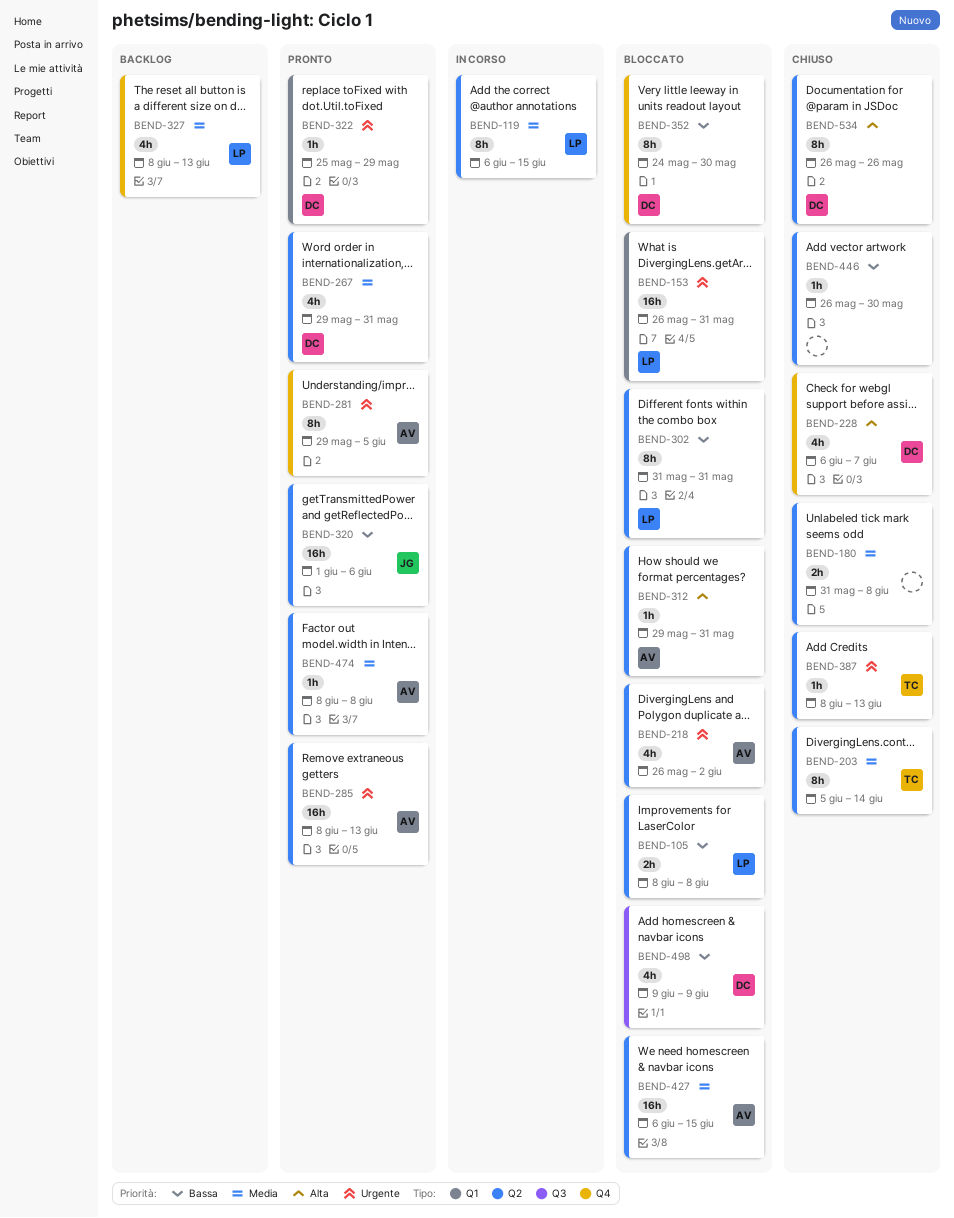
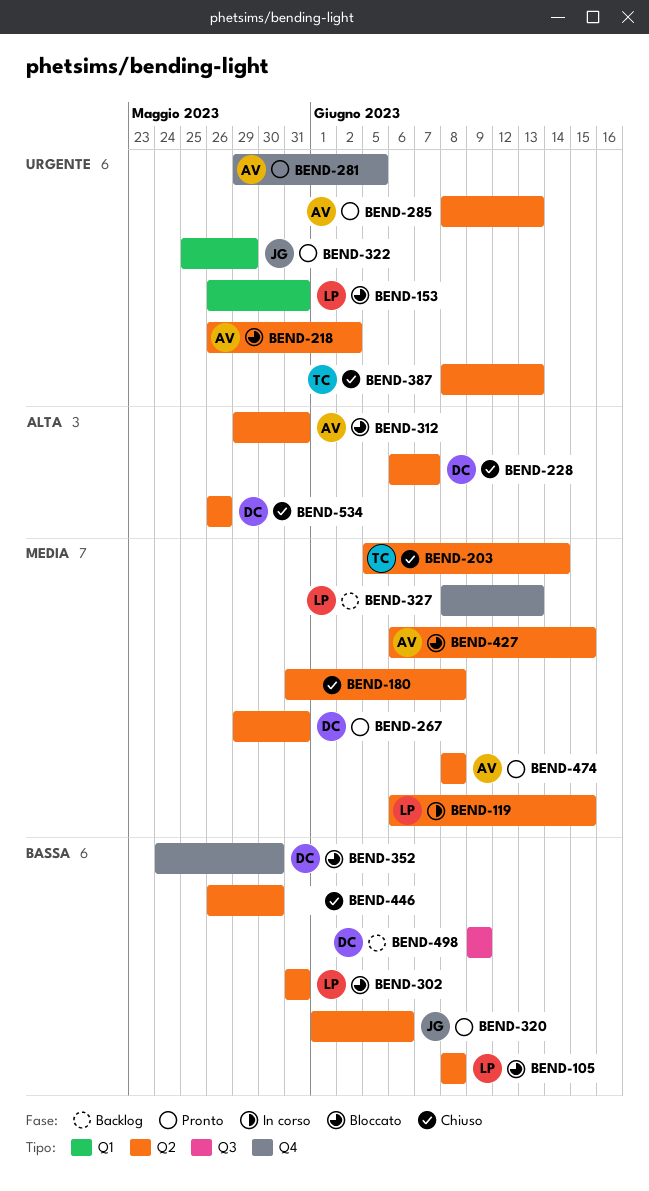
BEND-228, label: Q4 -> Q2
BEND-322, owner: DC -> JG
BEND-498, status: Bloccato -> Backlog

